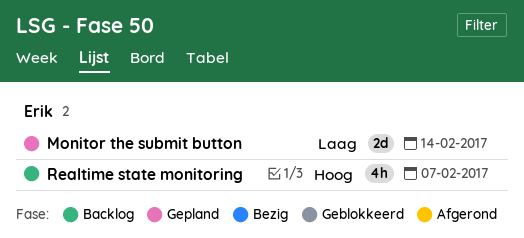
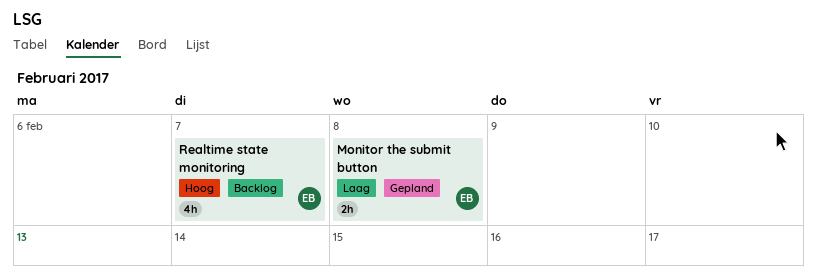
Monitor the submit button, estimate: 2d -> 2h
Monitor the submit button, due: Feb 14 -> Feb 8

